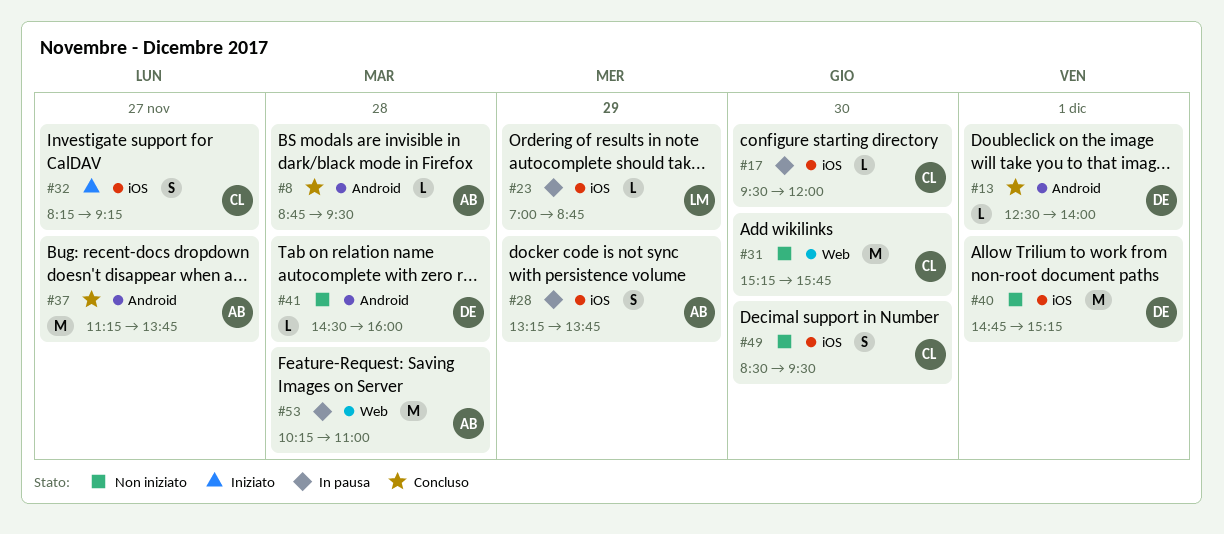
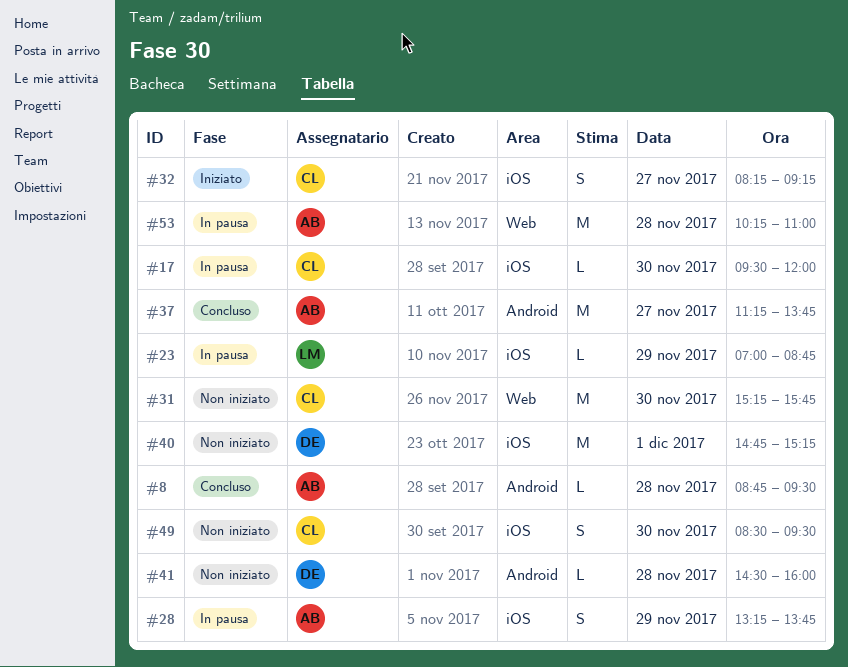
#13: present -> none

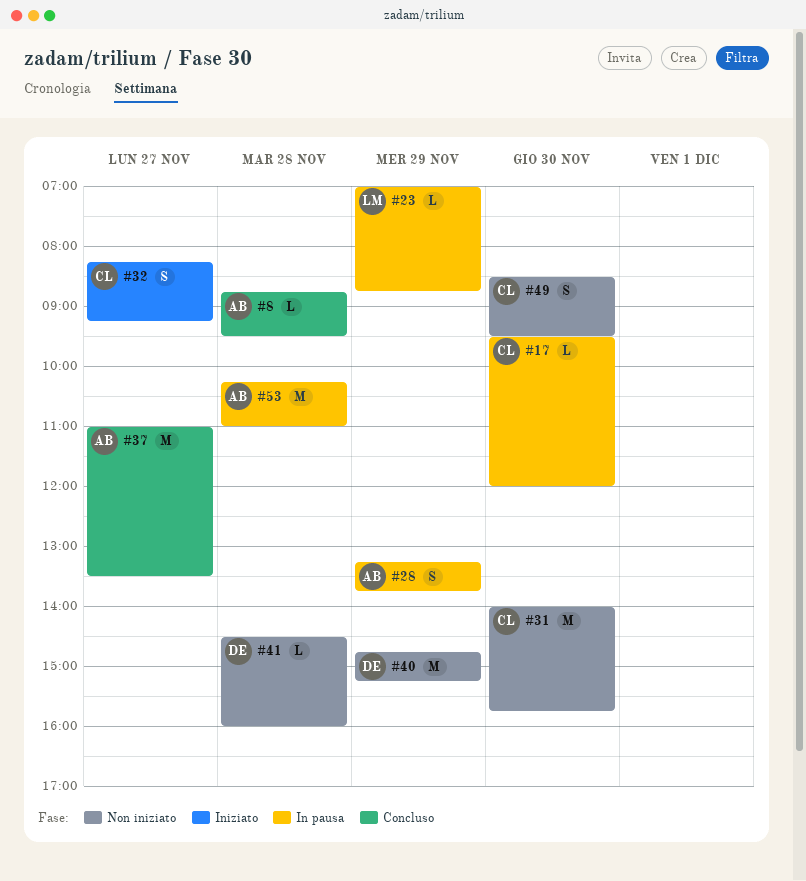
#31, begins: 15:15 -> 14:00
#37, begins: 11:15 -> 11:00
#37, ends: 13:45 -> 13:30
#40, day: Dec 1 -> Nov 29

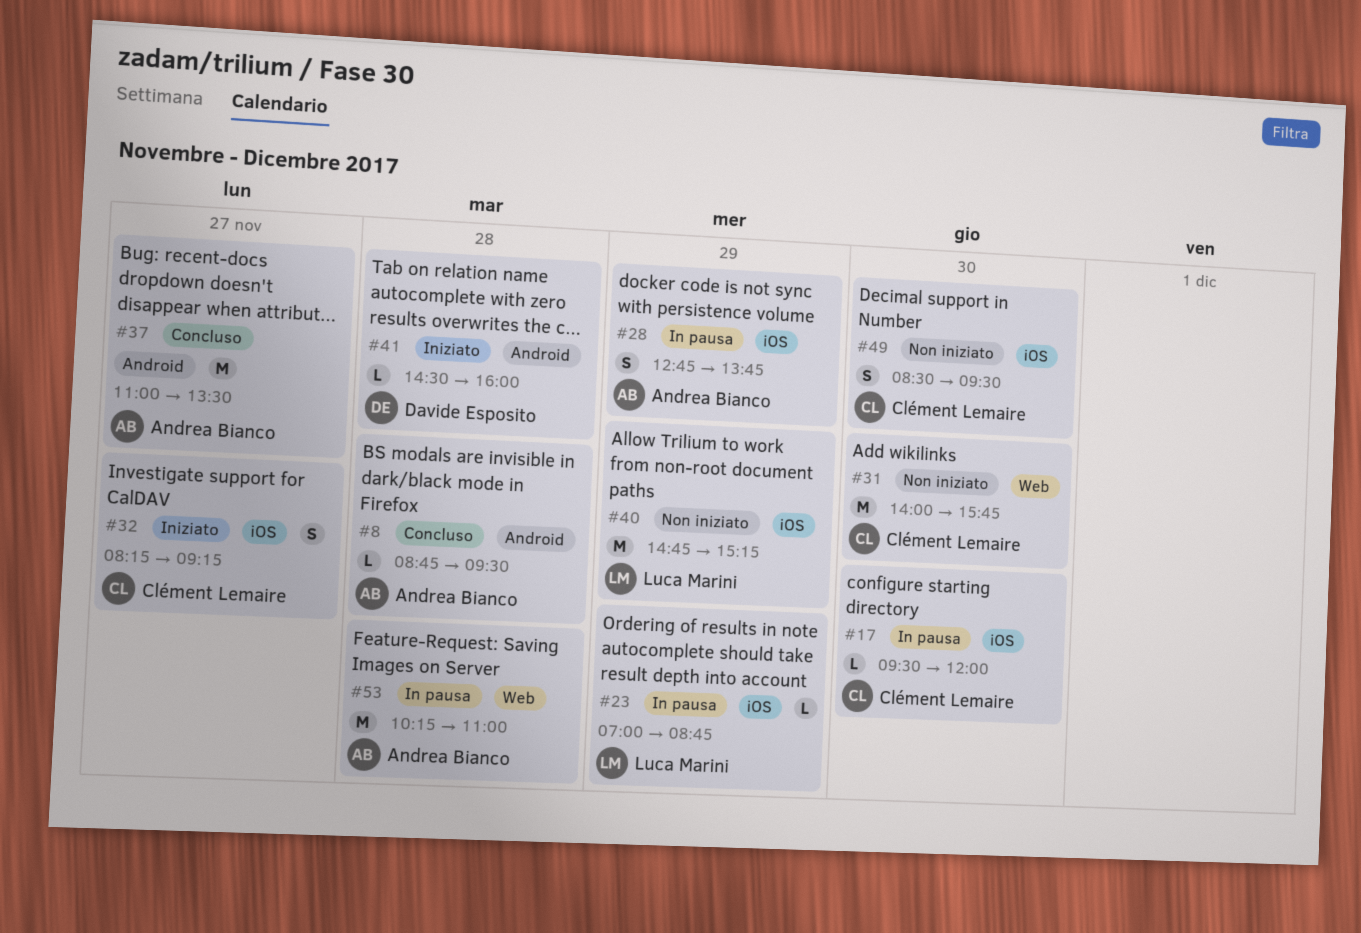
#28, begins: 13:15 -> 12:45
#40, owner: Davide Esposito -> Luca Marini
#41, status: Non iniziato -> Iniziato

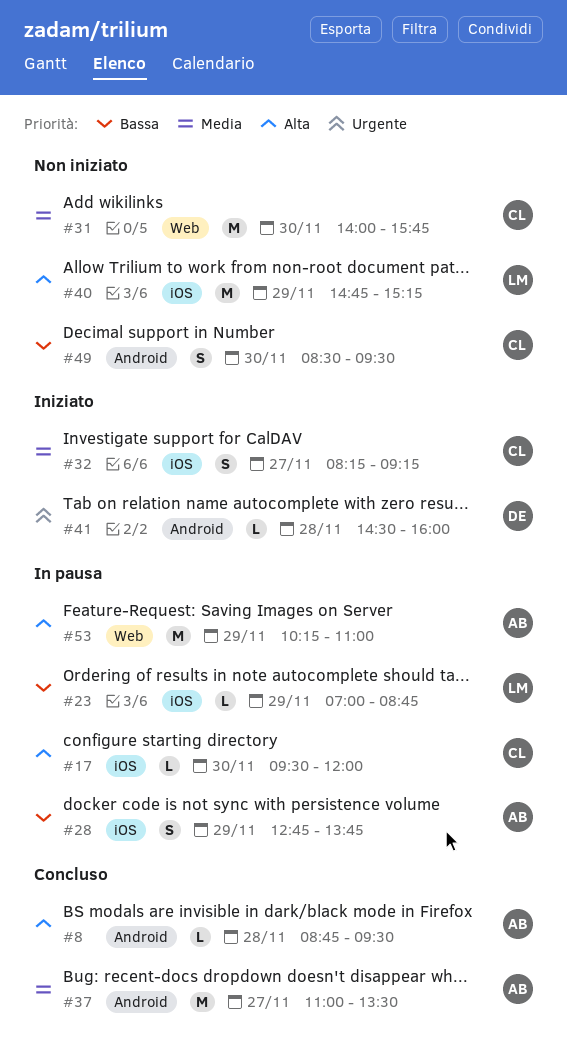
#49, label: iOS -> Android
#53, day: Nov 28 -> Nov 29

